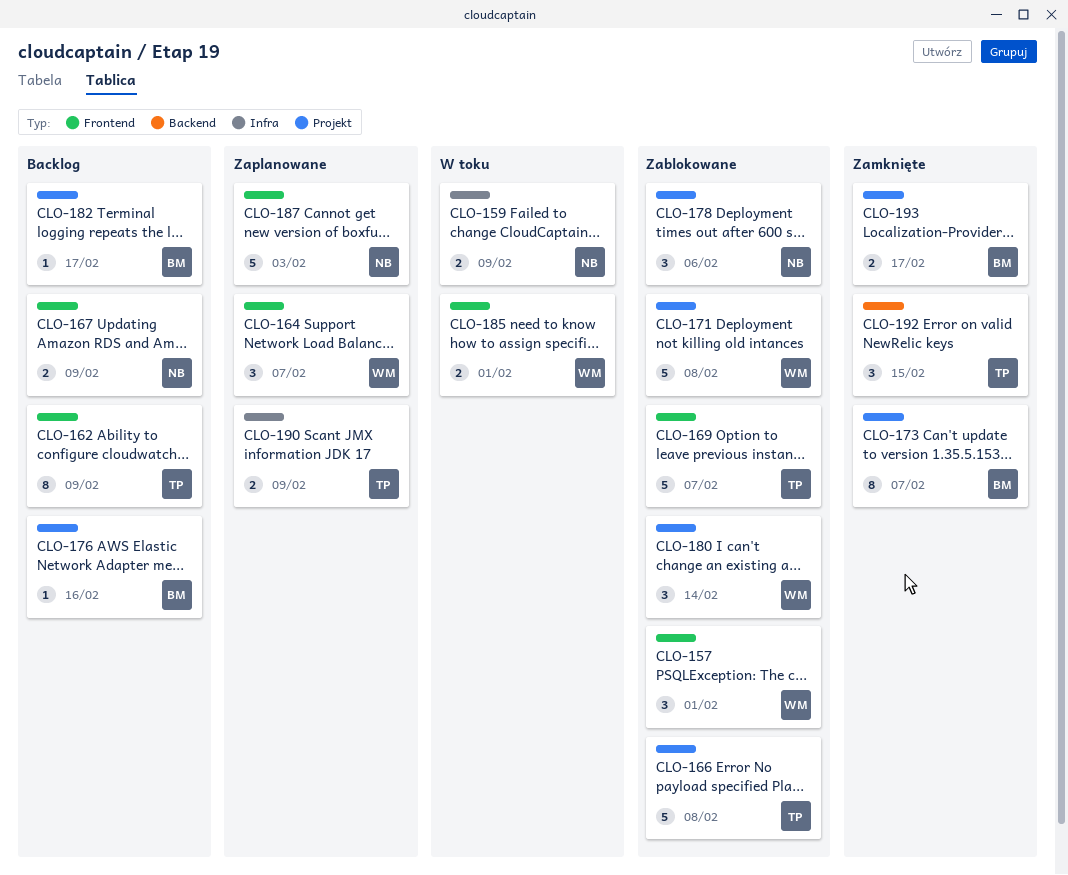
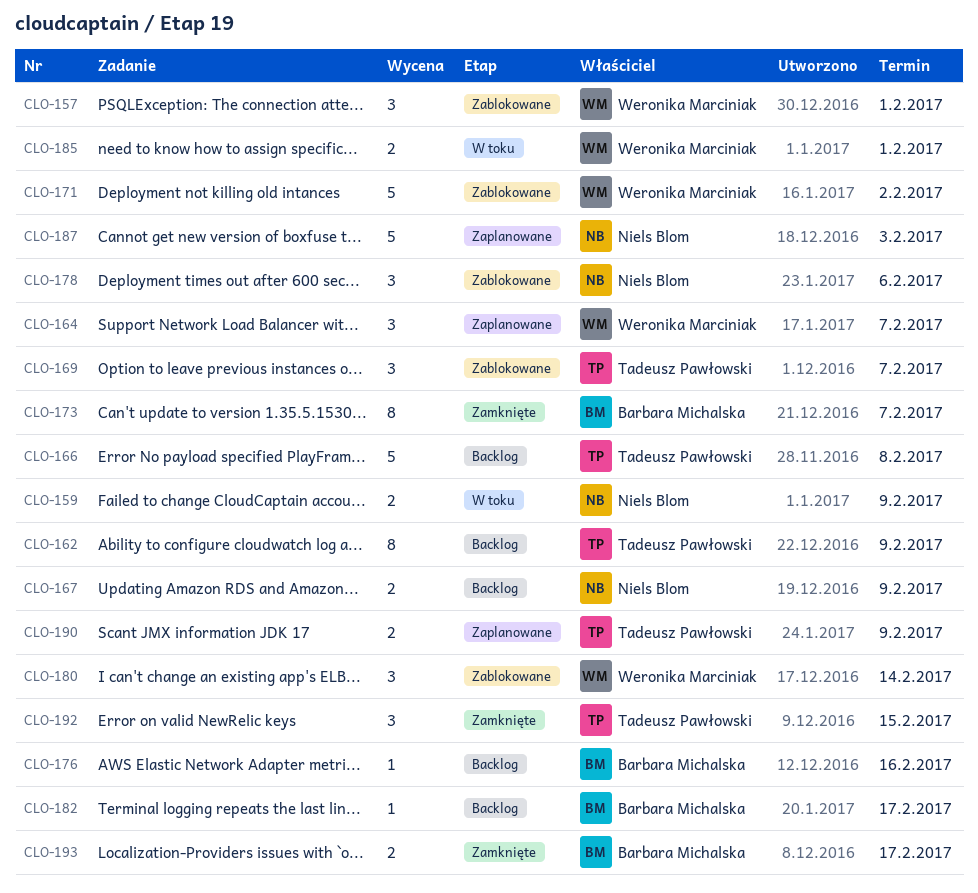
CLO-166, status: Zablokowane -> Backlog
CLO-169, estimate: 5 -> 3
CLO-171, due: Feb 8 -> Feb 2

